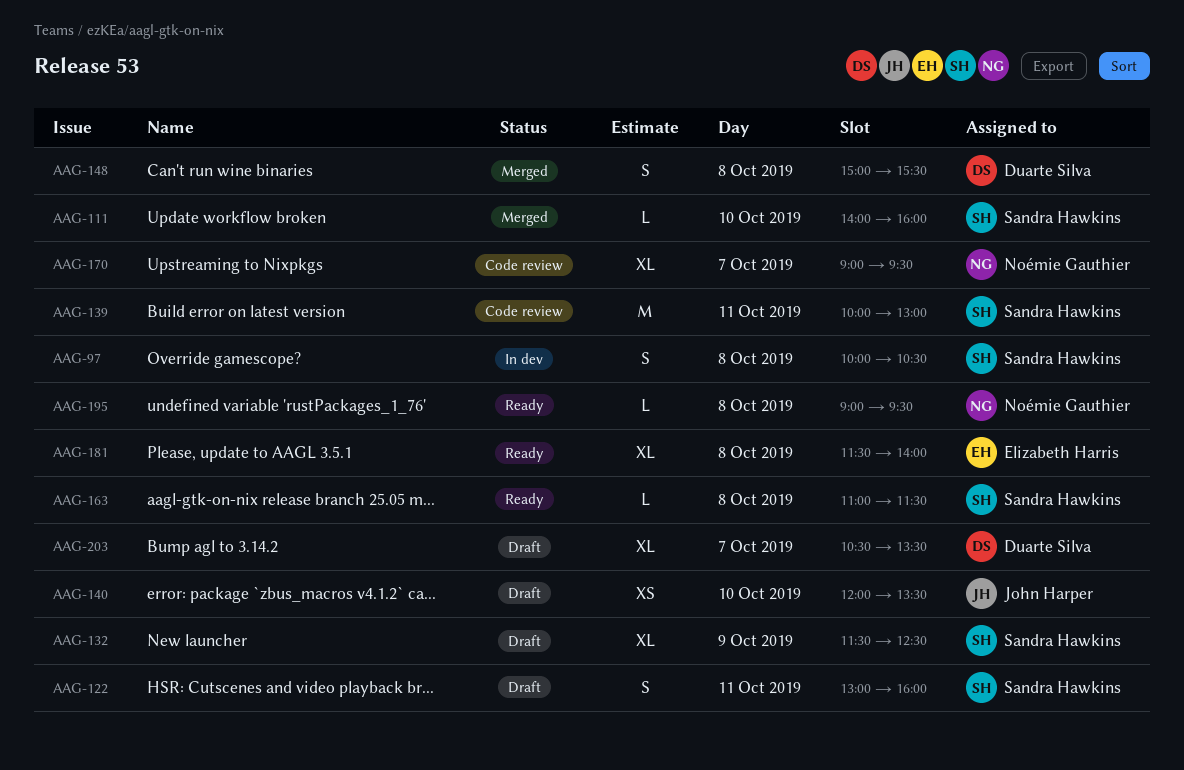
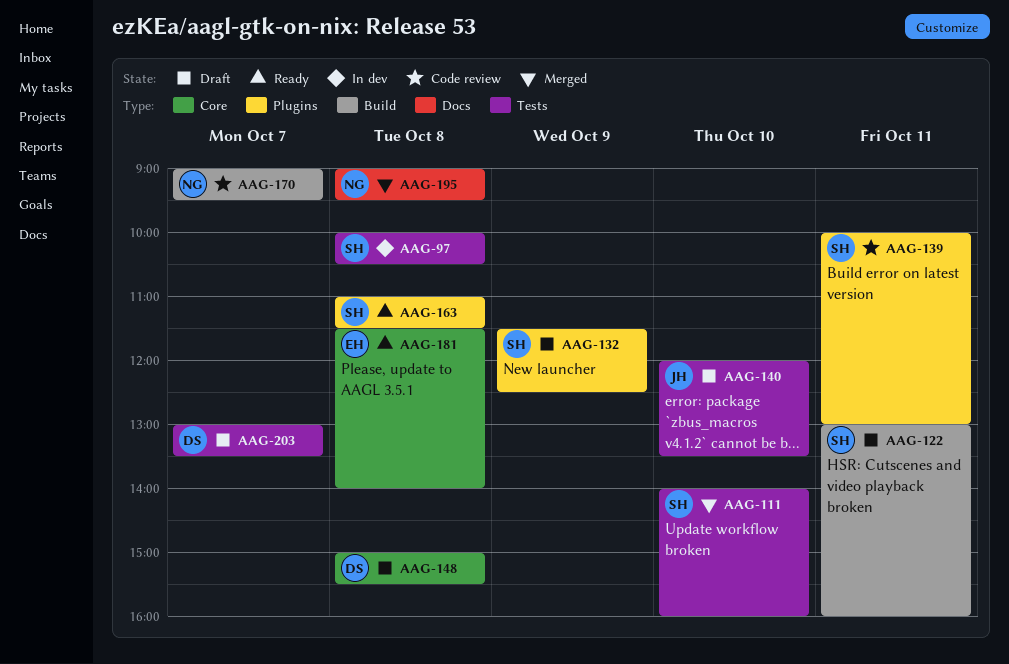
AAG-148, status: Merged -> Draft
AAG-195, status: Ready -> Merged
AAG-203, begins: 10:30 -> 13:00

